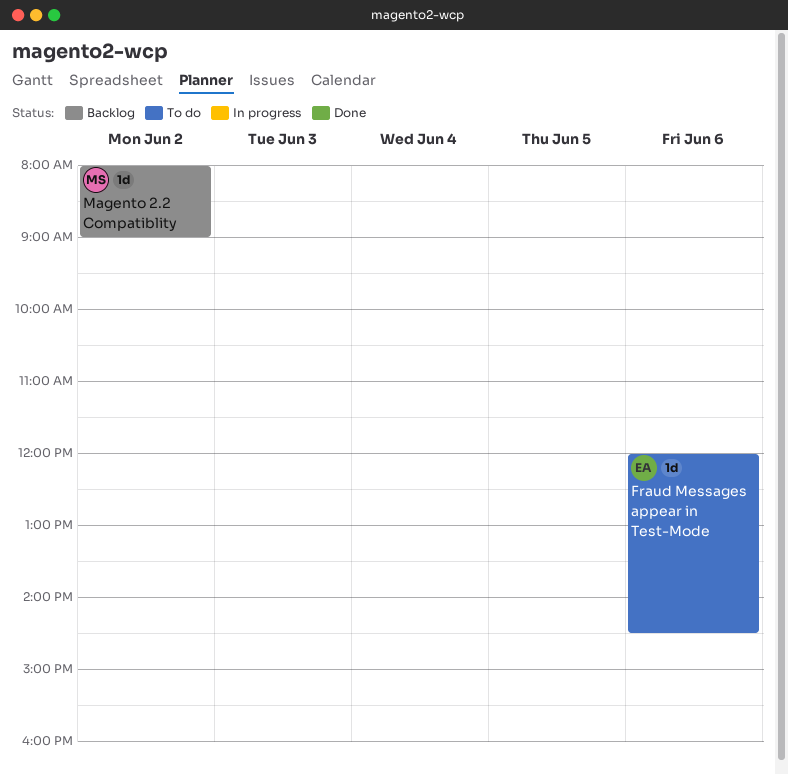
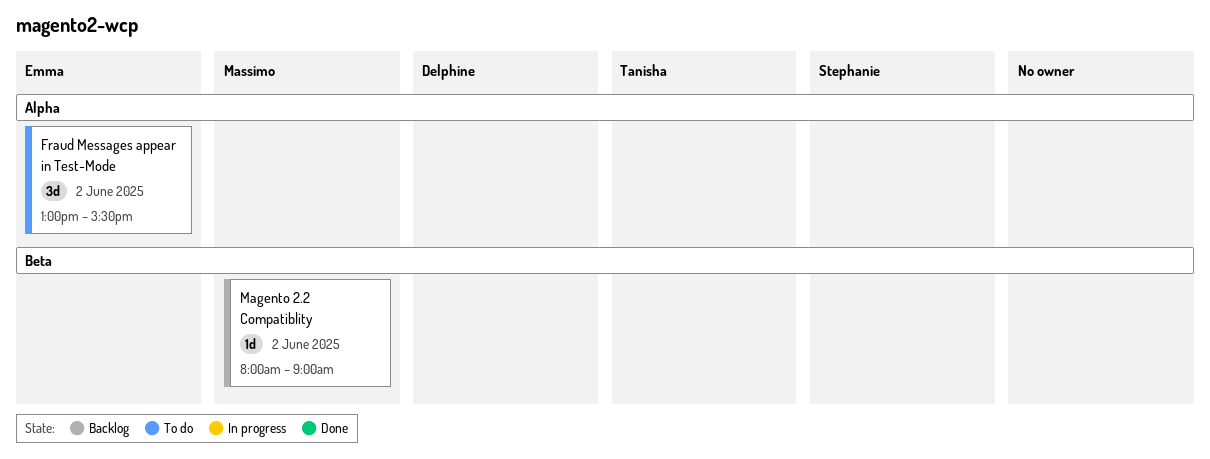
Fraud Messages appear in Test-Mode, estimate: 1d -> 3d
Fraud Messages appear in Test-Mode, day: Jun 6 -> Jun 2
Fraud Messages appear in Test-Mode, begins: 12:00 -> 13:00
Fraud Messages appear in Test-Mode, ends: 14:30 -> 15:30

